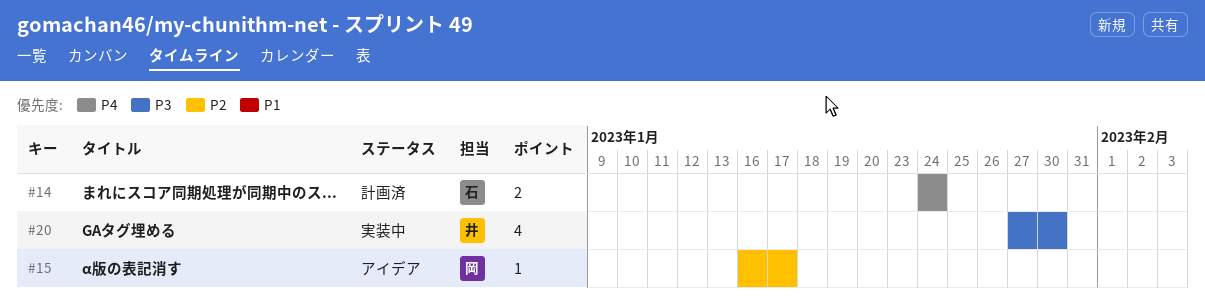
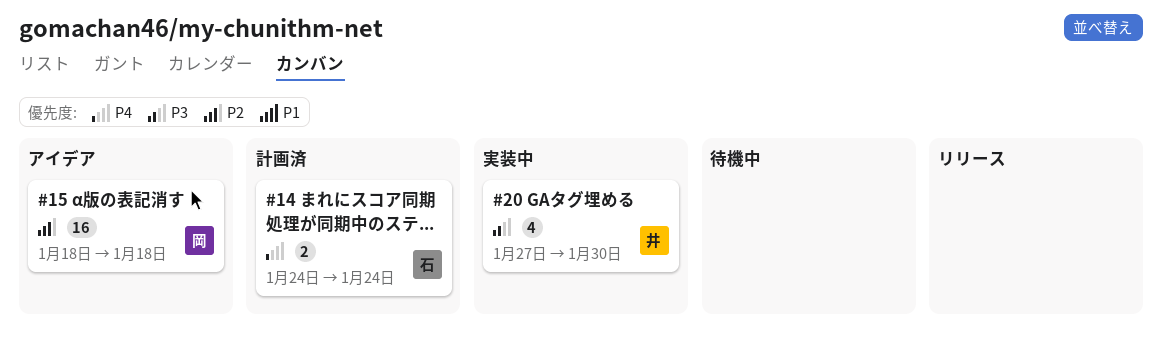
#15, estimate: 1 -> 16
#15, start: Jan 16 -> Jan 18
#15, due: Jan 17 -> Jan 18

